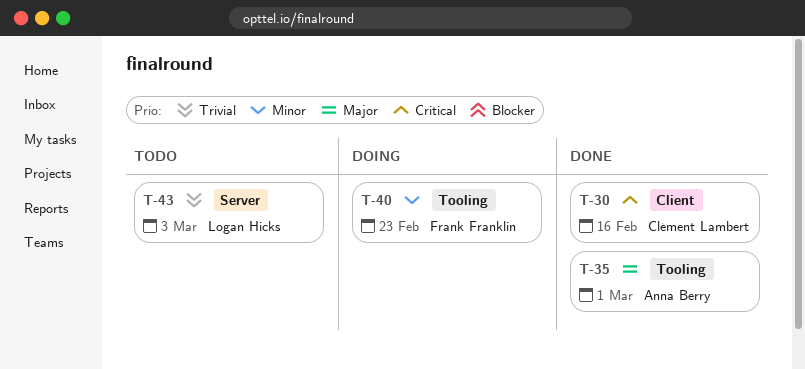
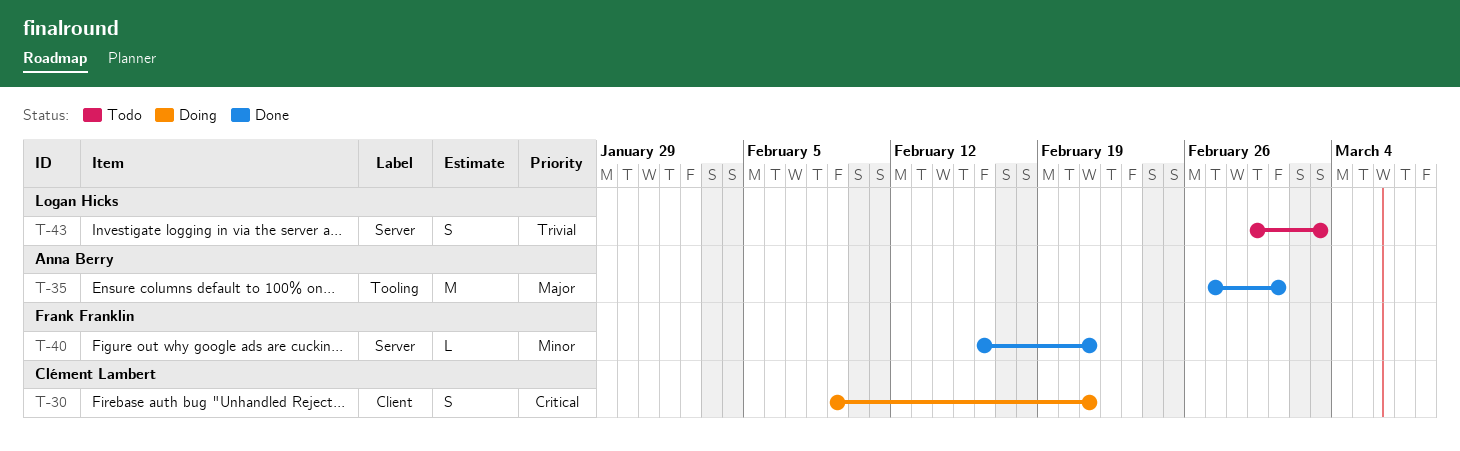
T-30, status: Done -> Doing
T-30, due: Feb 16 -> Feb 21
T-40, status: Doing -> Done
T-40, label: Tooling -> Server
T-40, due: Feb 23 -> Feb 21

